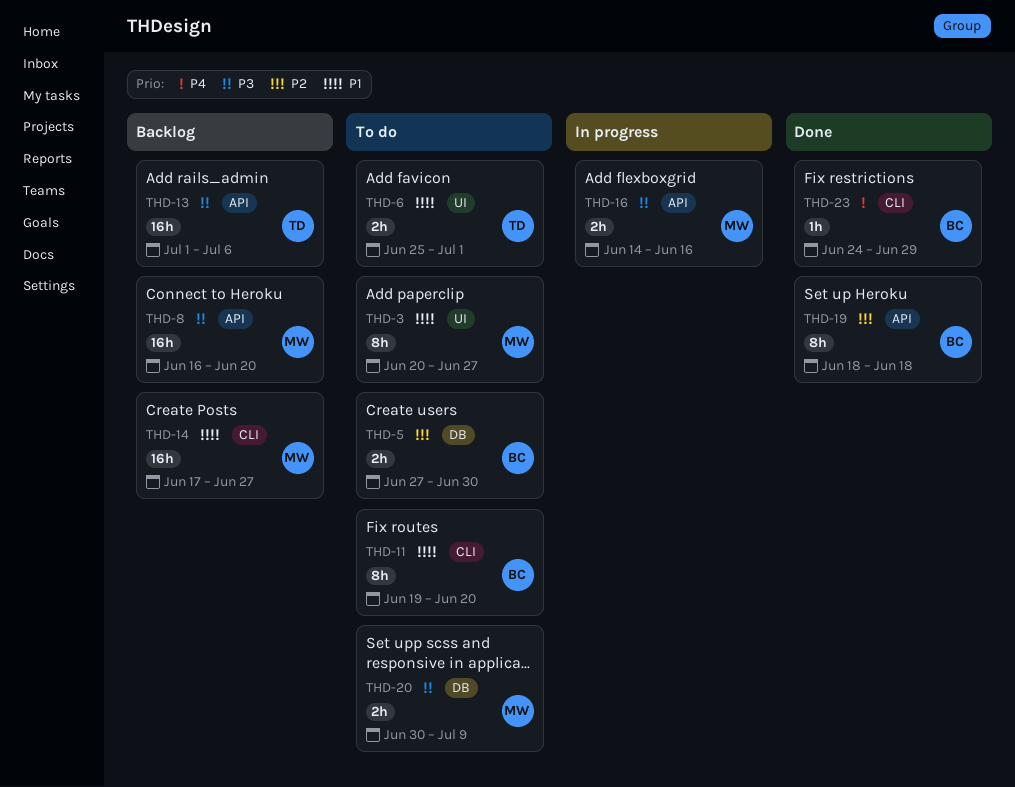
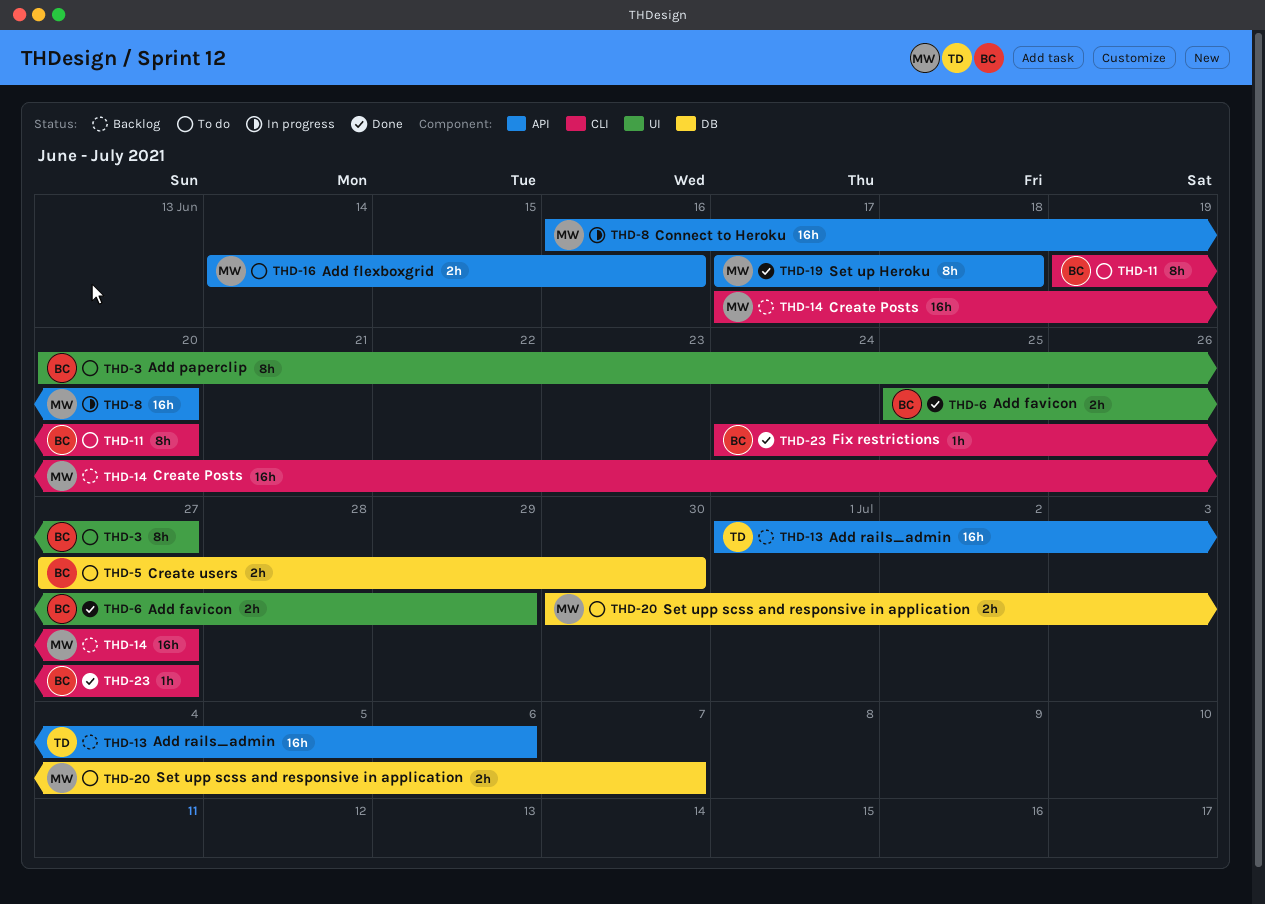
THD-3, owner: MW -> BC
THD-6, status: To do -> Done
THD-6, owner: TD -> BC
THD-6, due: Jul 1 -> Jun 29
THD-8, status: Backlog -> In progress
THD-16, status: In progress -> To do
THD-19, owner: BC -> MW
THD-19, start: Jun 18 -> Jun 17
THD-20, due: Jul 9 -> Jul 7
THD-23, due: Jun 29 -> Jun 27

